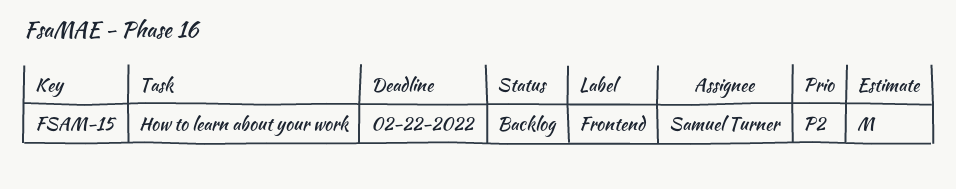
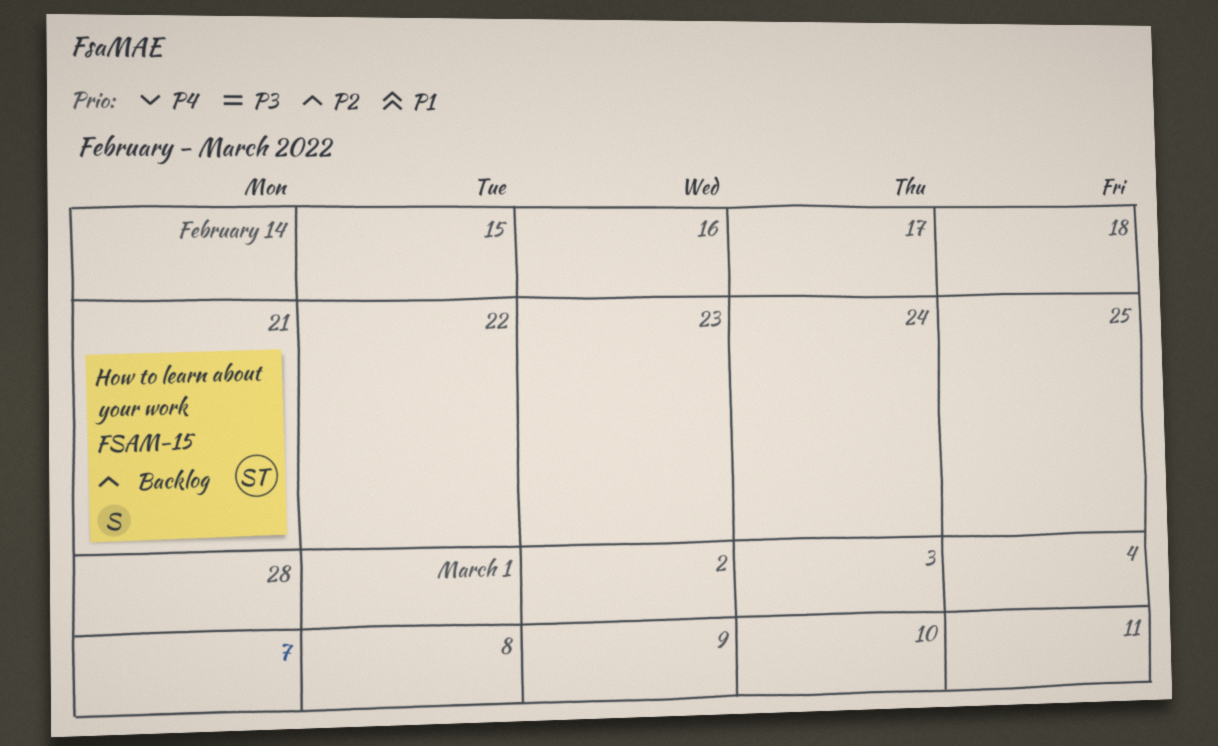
FSAM-15, estimate: M -> S
FSAM-15, due: Feb 22 -> Feb 21

